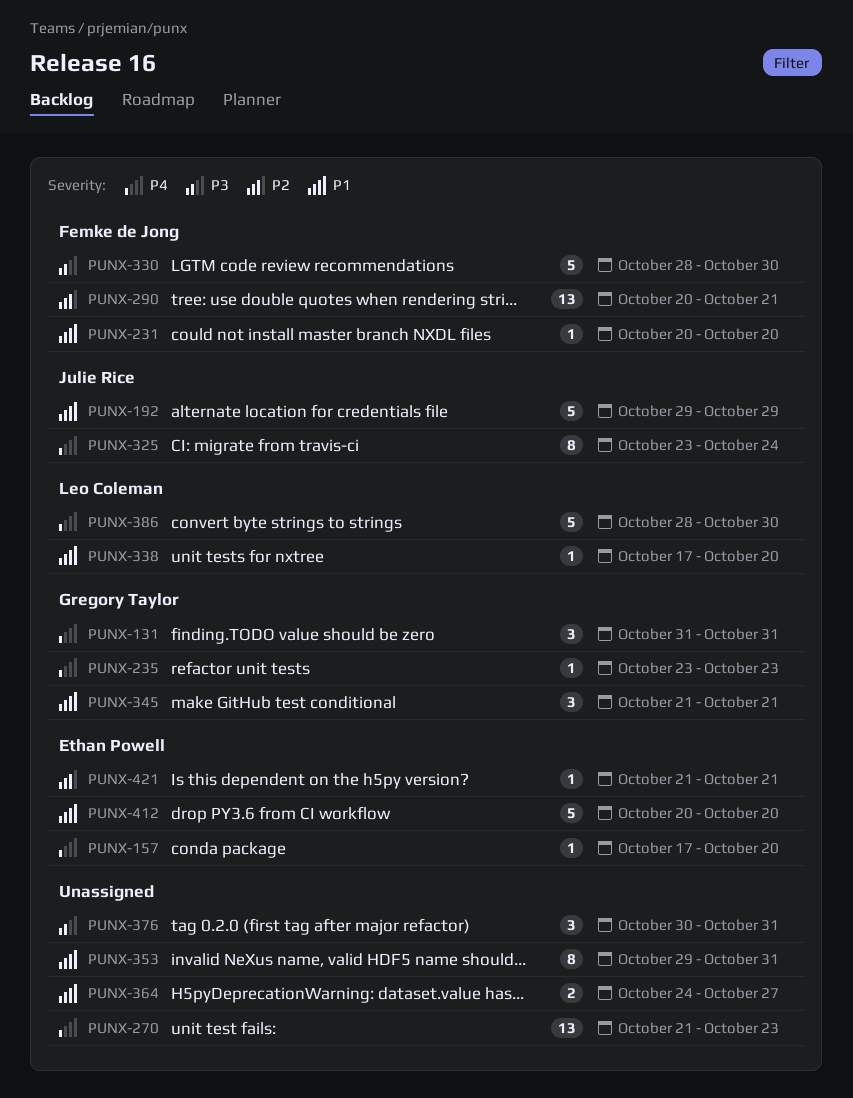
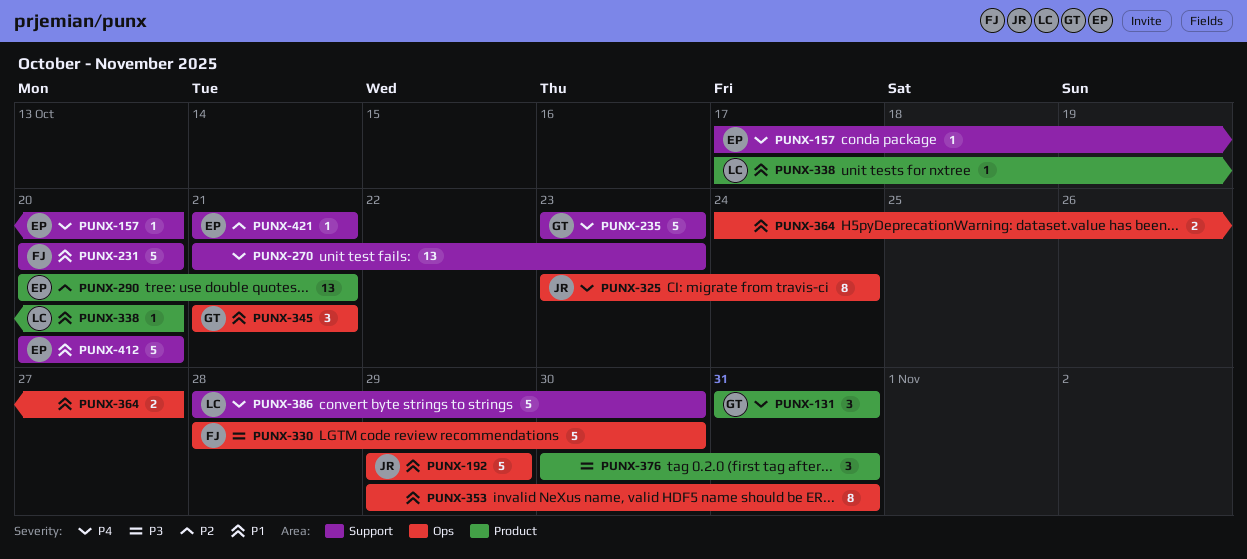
PUNX-231, estimate: 1 -> 5
PUNX-235, estimate: 1 -> 5
PUNX-290, owner: Femke de Jong -> Ethan Powell

